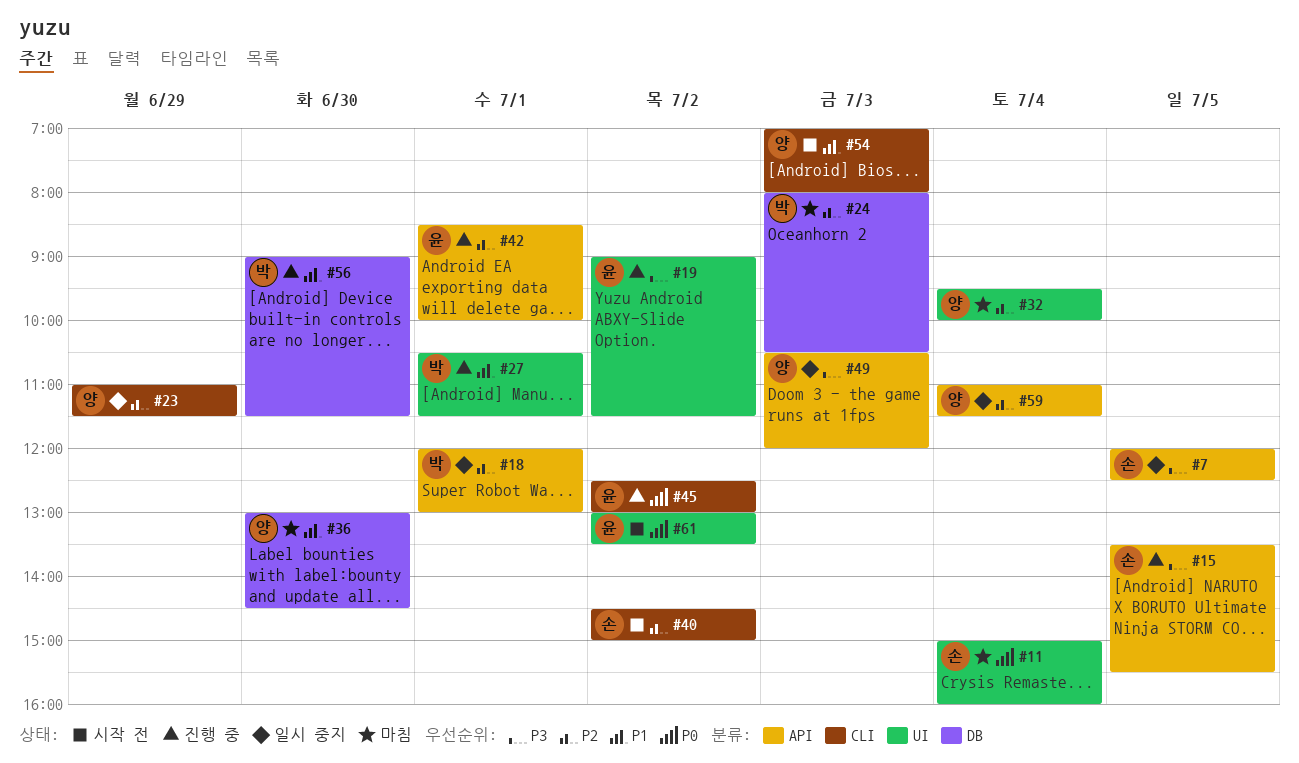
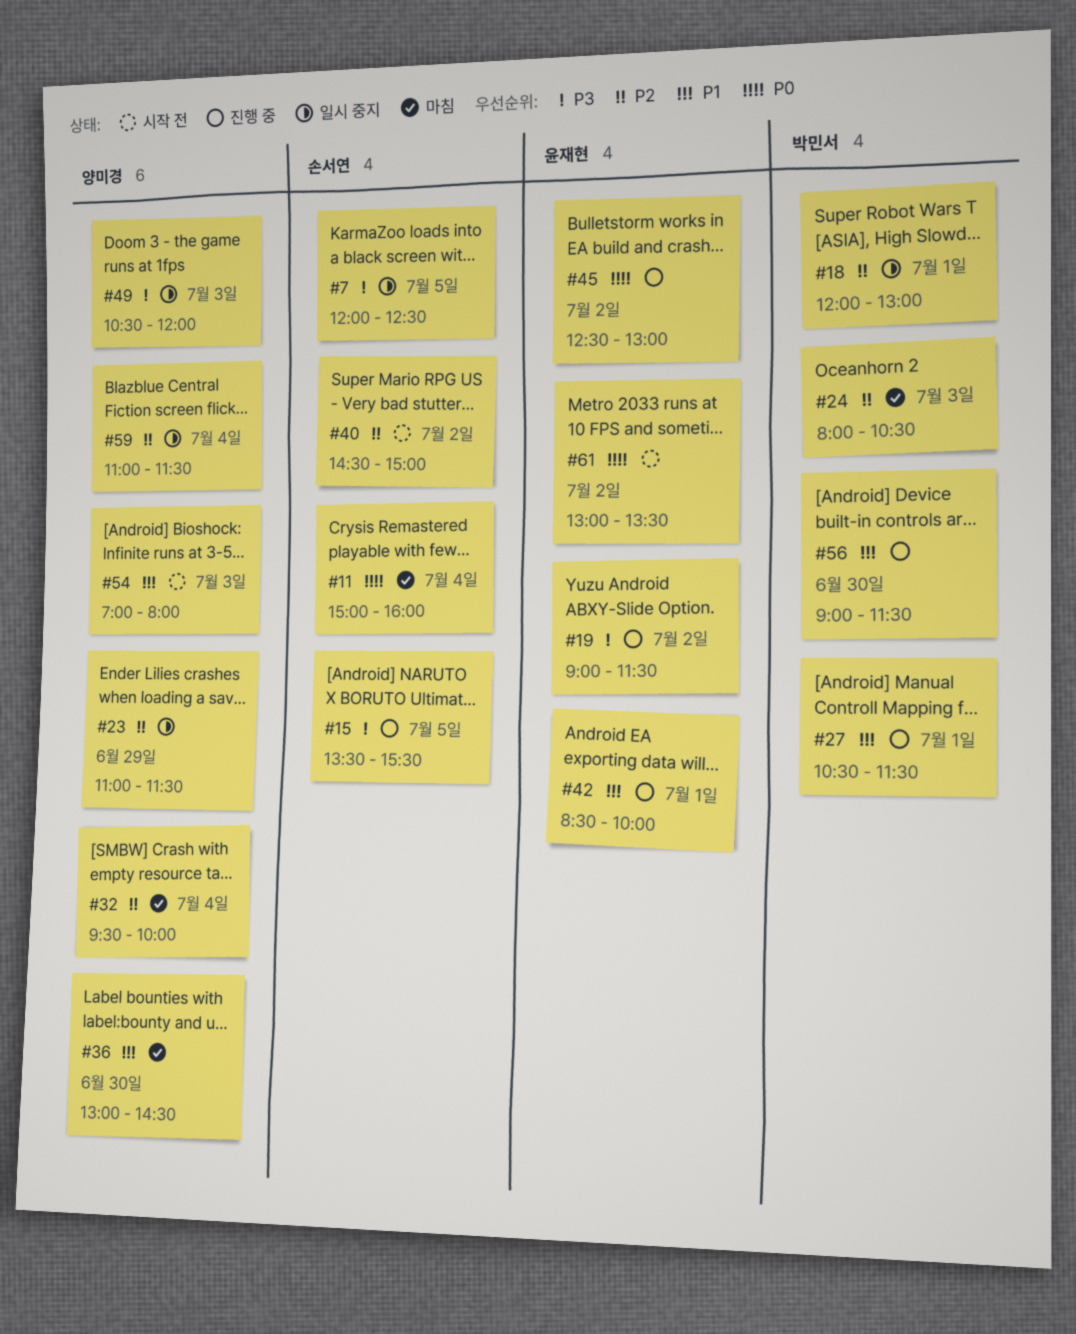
#42, priority: P2 -> P1

